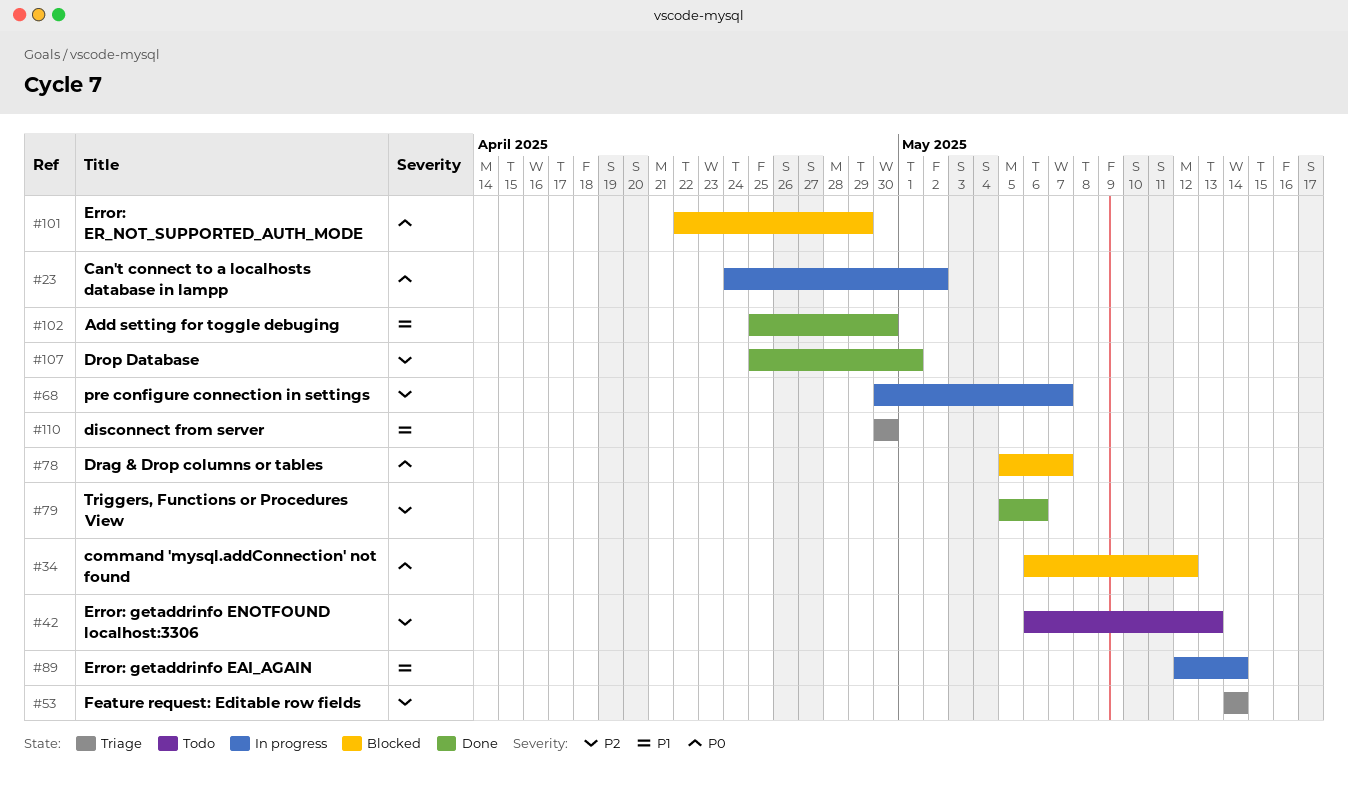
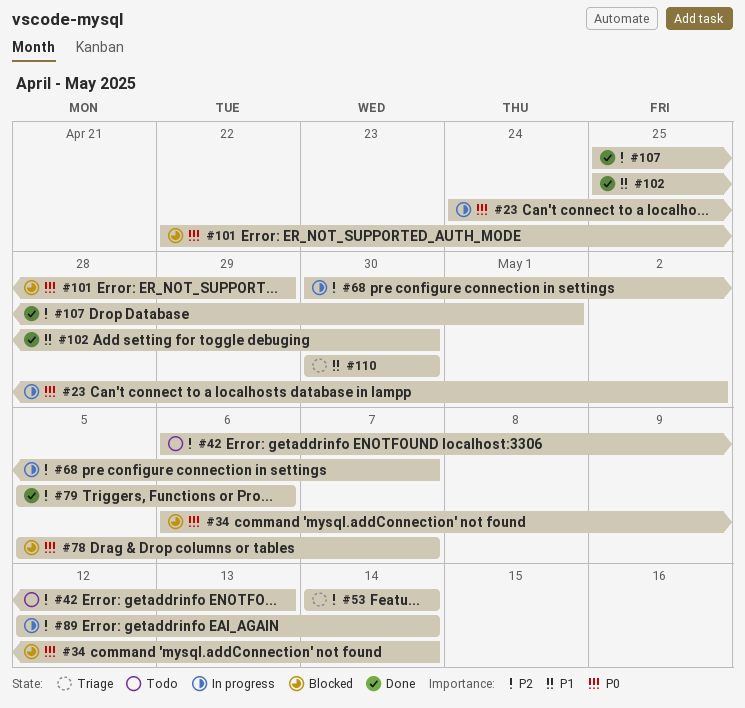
#34, due: May 12 -> May 14
#89, priority: P1 -> P2

